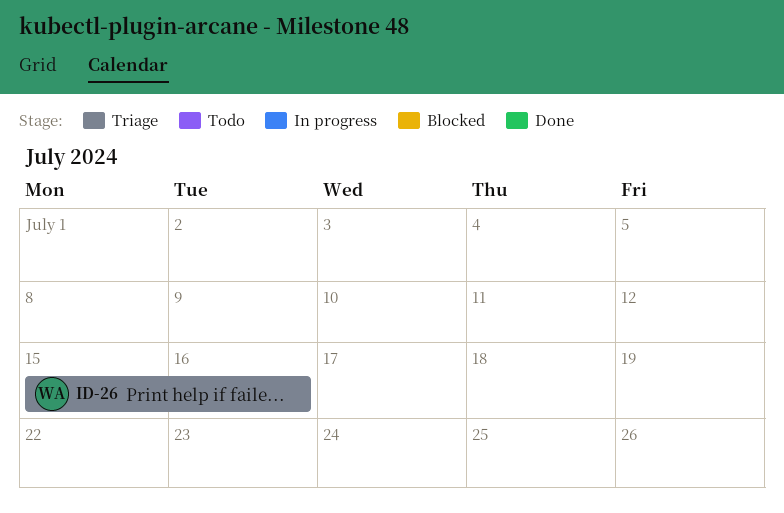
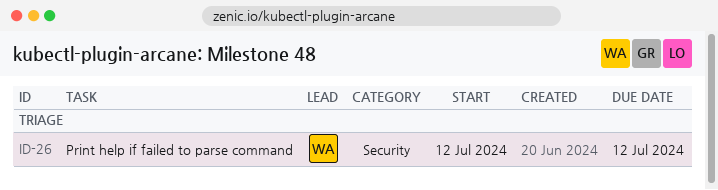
ID-26, start: Jul 15 -> Jul 12
ID-26, due: Jul 16 -> Jul 12

